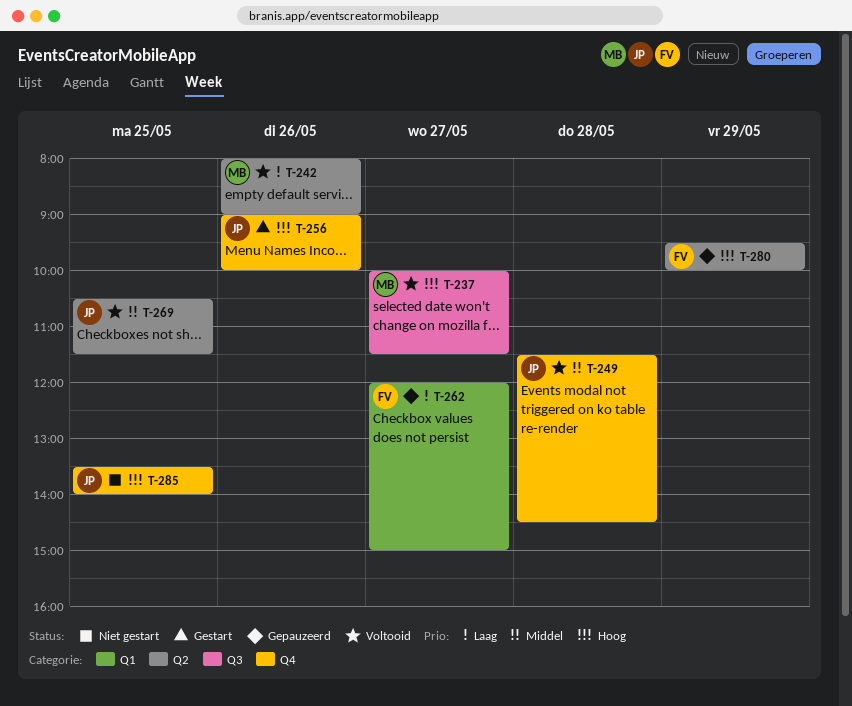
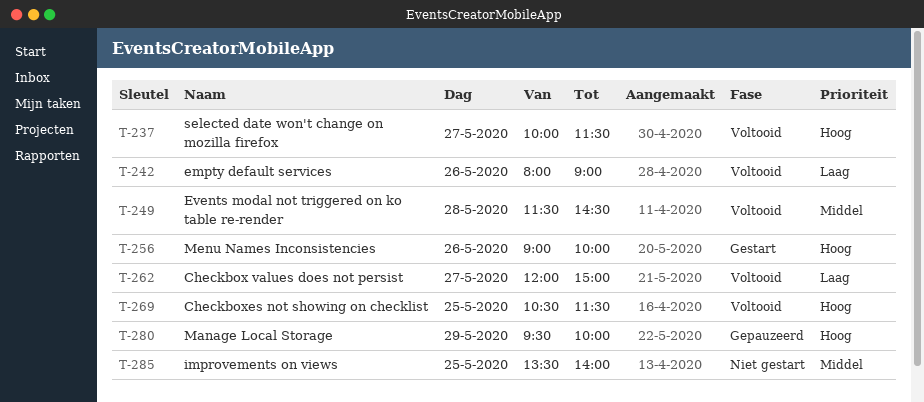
T-262, status: Gepauzeerd -> Voltooid
T-269, priority: Middel -> Hoog
T-285, priority: Hoog -> Middel

